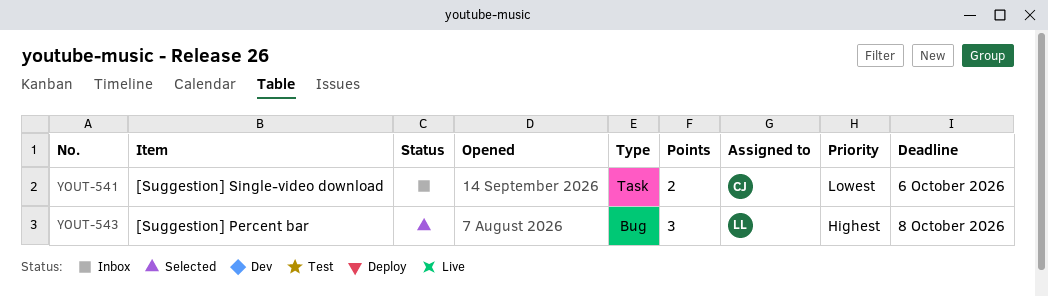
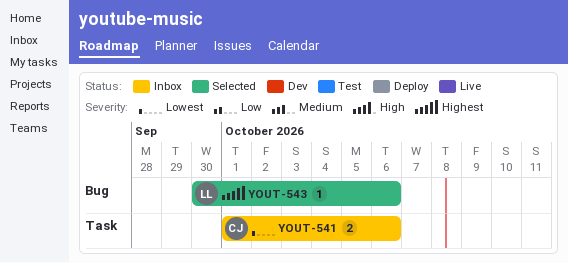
YOUT-543, estimate: 3 -> 1
YOUT-543, due: Oct 8 -> Oct 6

